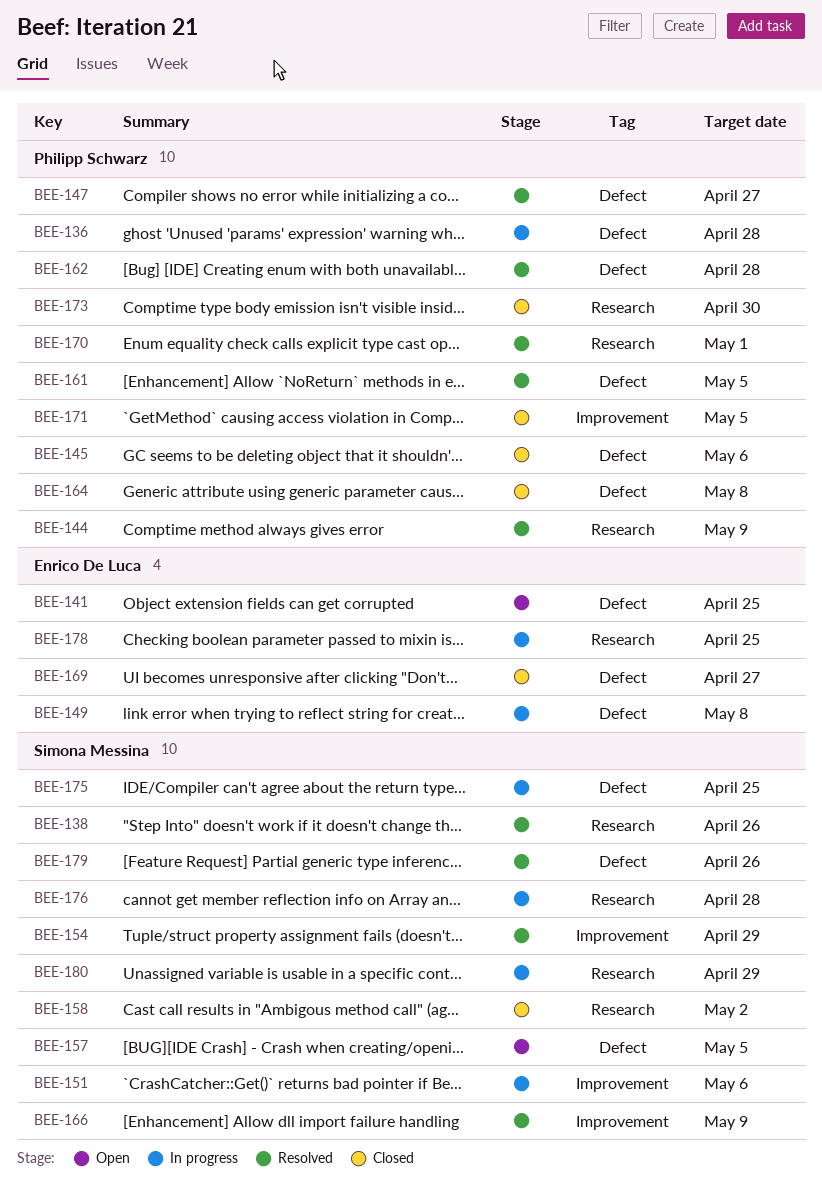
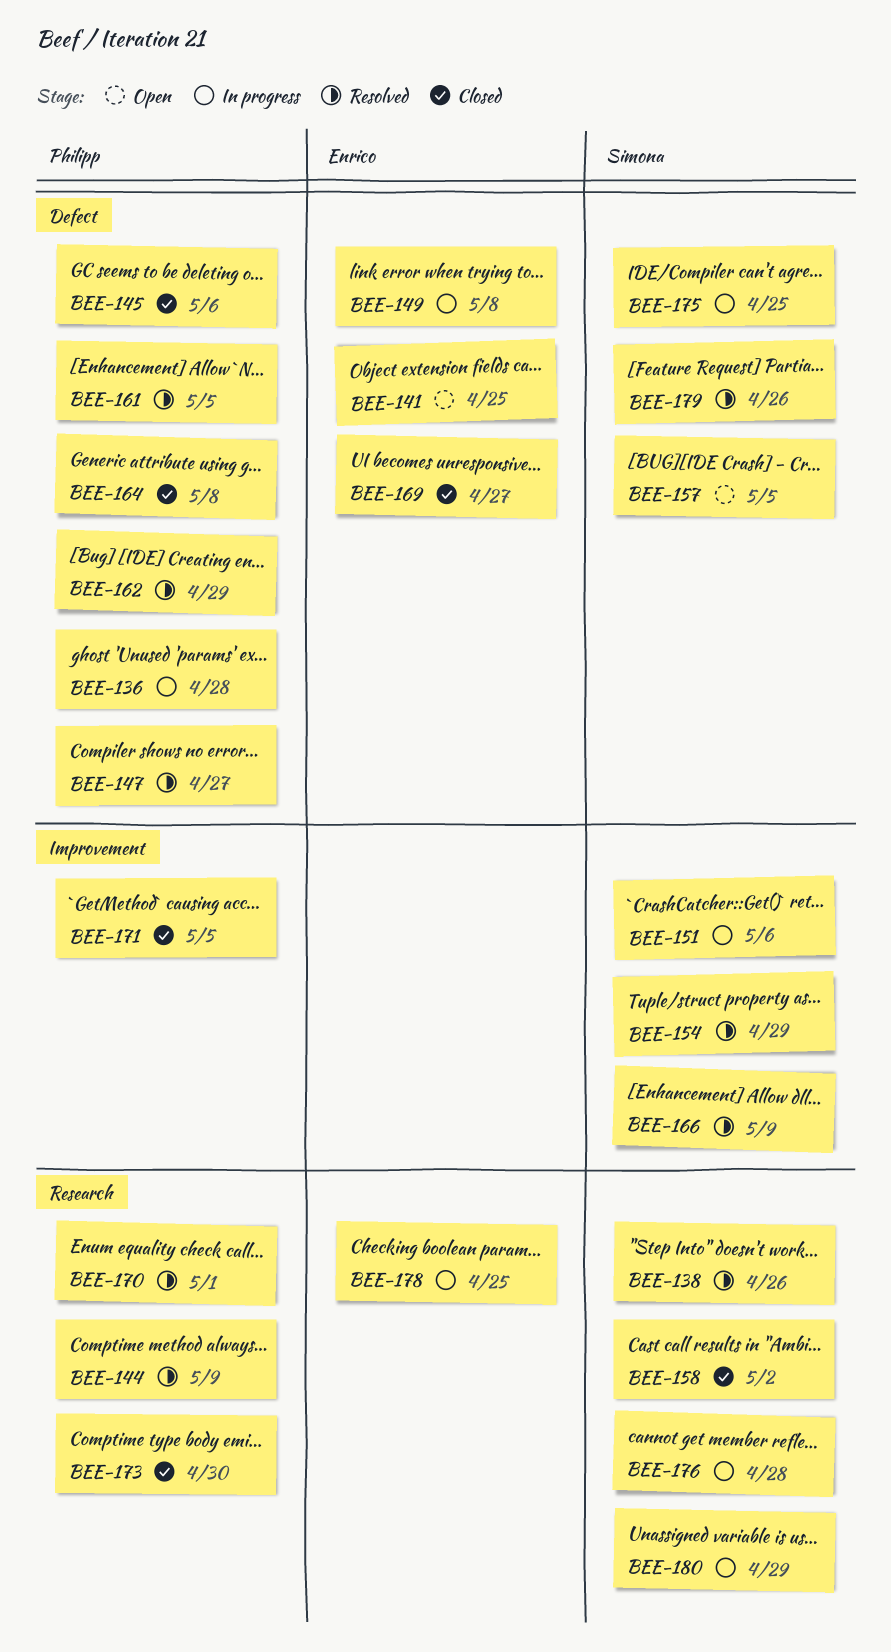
BEE-162, due: Apr 28 -> Apr 29

